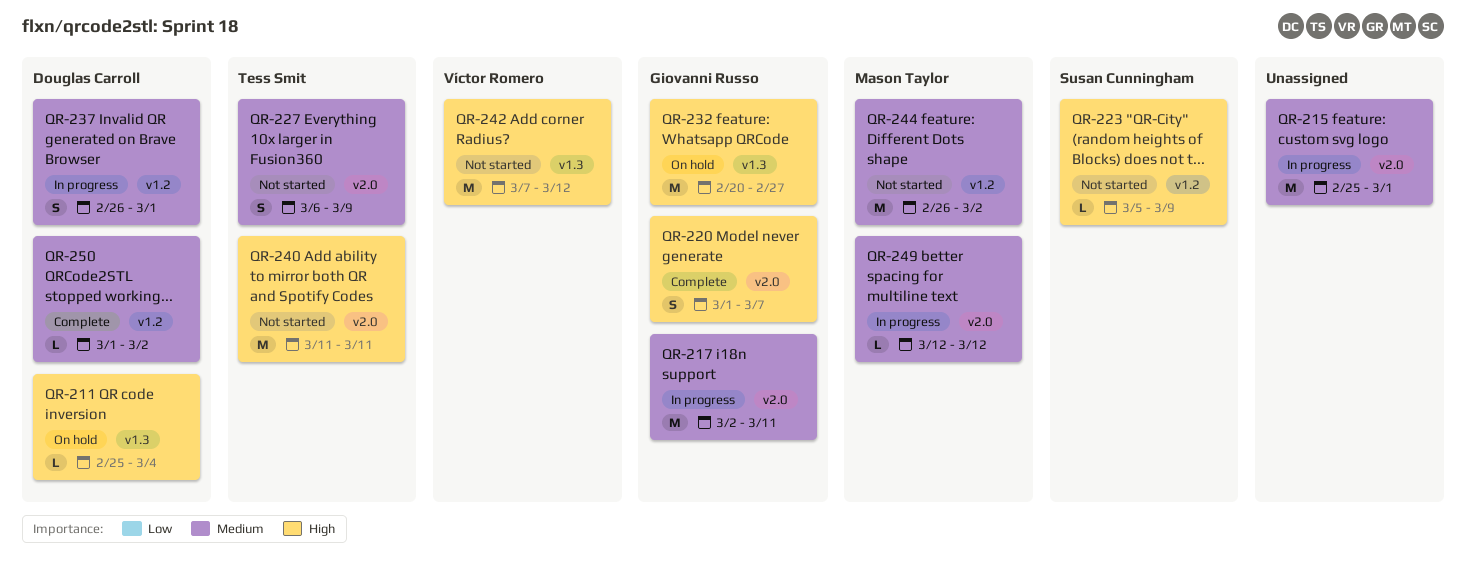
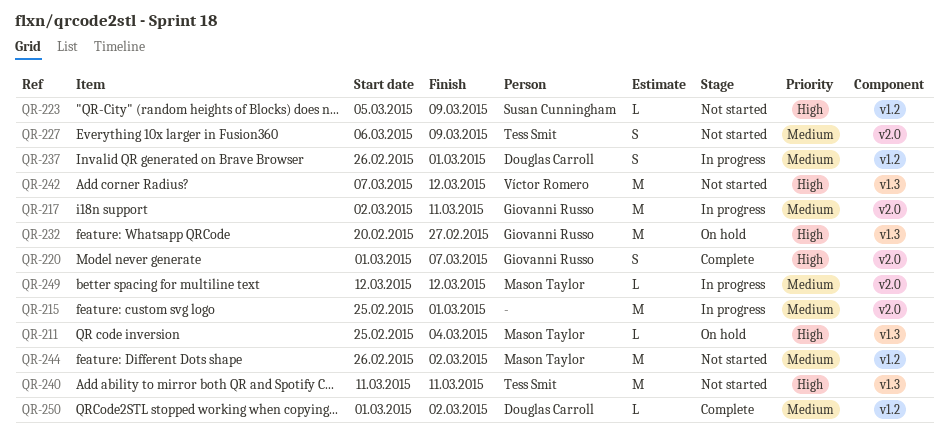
QR-211, owner: Douglas Carroll -> Mason Taylor
QR-240, label: v2.0 -> v1.3

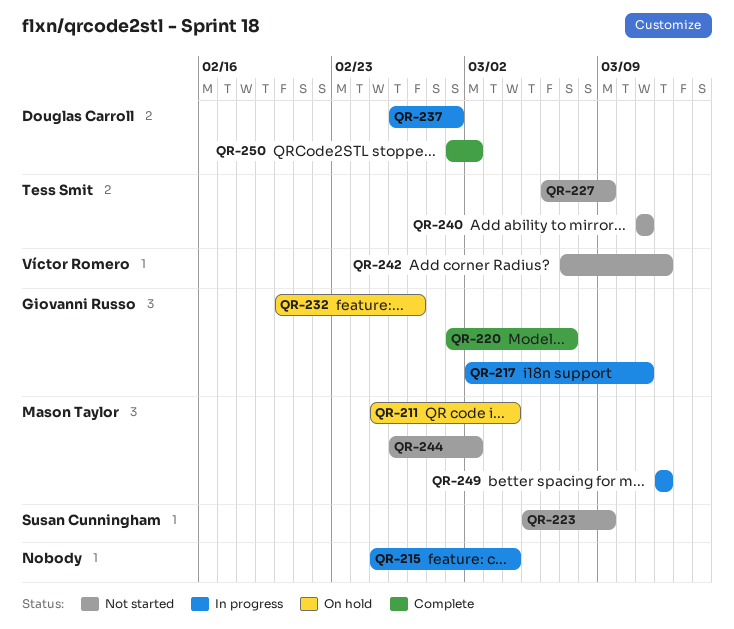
QR-215, due: Mar 1 -> Mar 4

